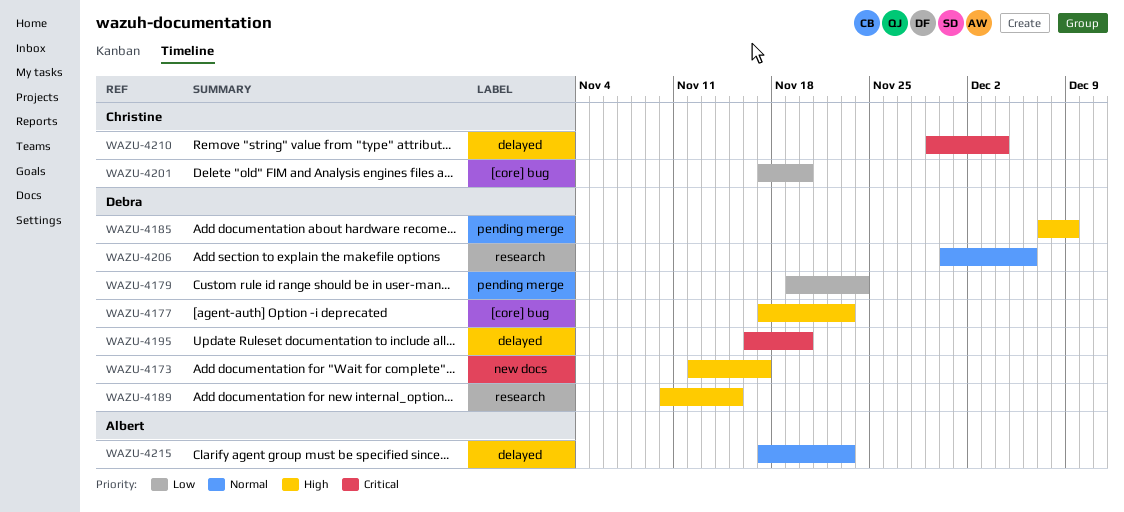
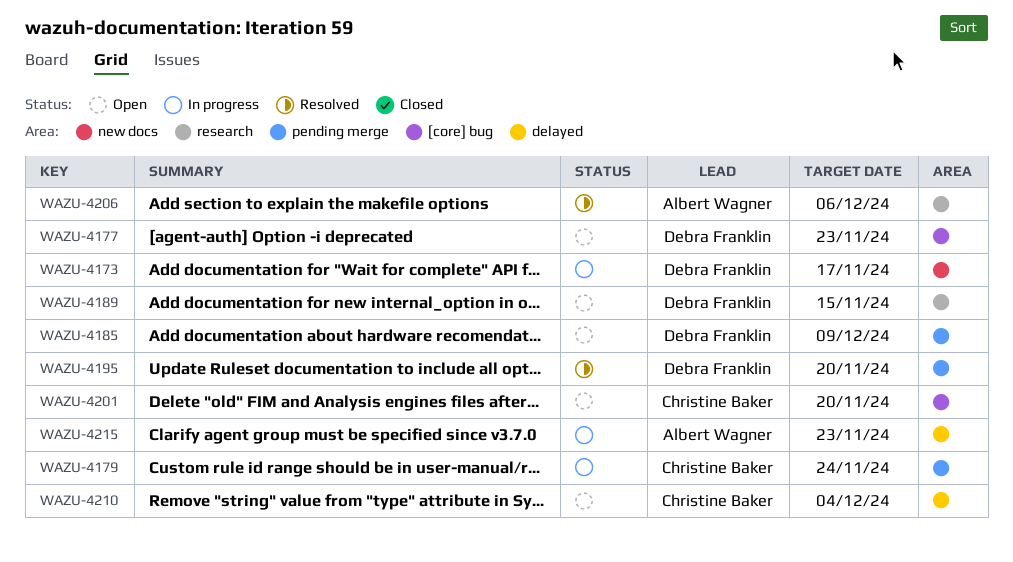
WAZU-4179, owner: Debra Franklin -> Christine Baker
WAZU-4195, label: delayed -> pending merge
WAZU-4206, owner: Debra Franklin -> Albert Wagner

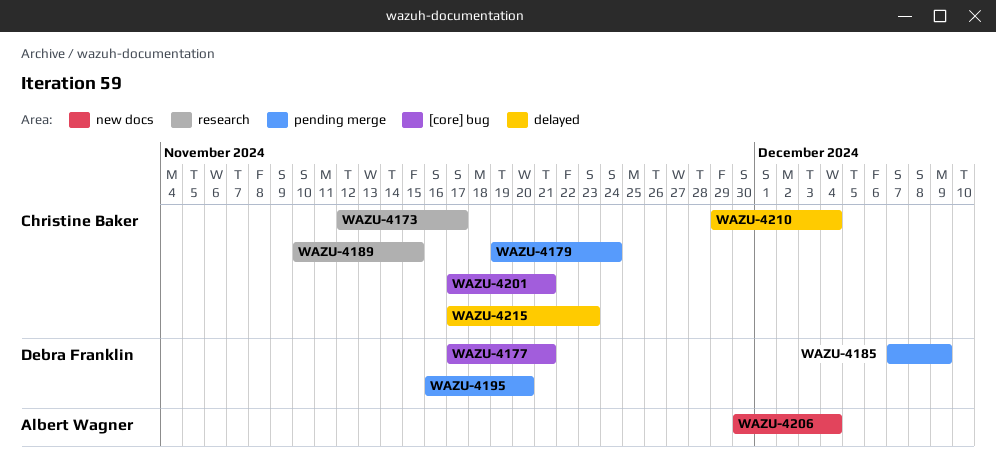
WAZU-4173, owner: Debra Franklin -> Christine Baker
WAZU-4173, label: new docs -> research
WAZU-4177, due: Nov 23 -> Nov 21
WAZU-4189, owner: Debra Franklin -> Christine Baker
WAZU-4201, due: Nov 20 -> Nov 21
WAZU-4206, label: research -> new docs
WAZU-4206, due: Dec 6 -> Dec 4
WAZU-4215, owner: Albert Wagner -> Christine Baker

